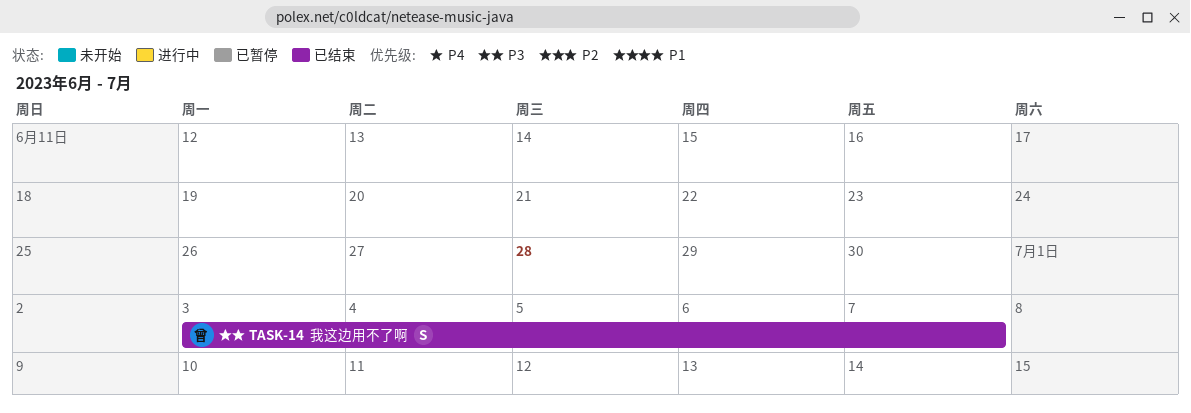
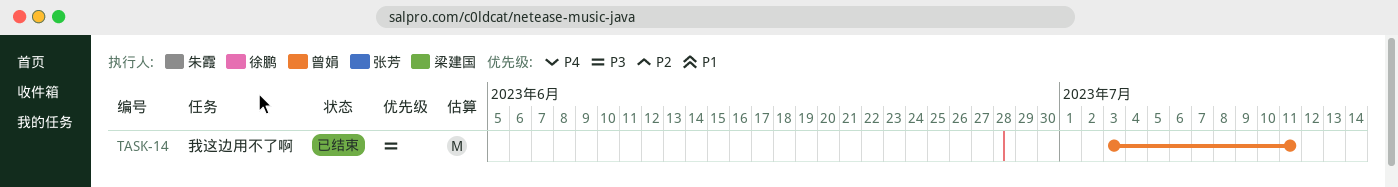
TASK-14, estimate: S -> M
TASK-14, due: Jul 7 -> Jul 11

